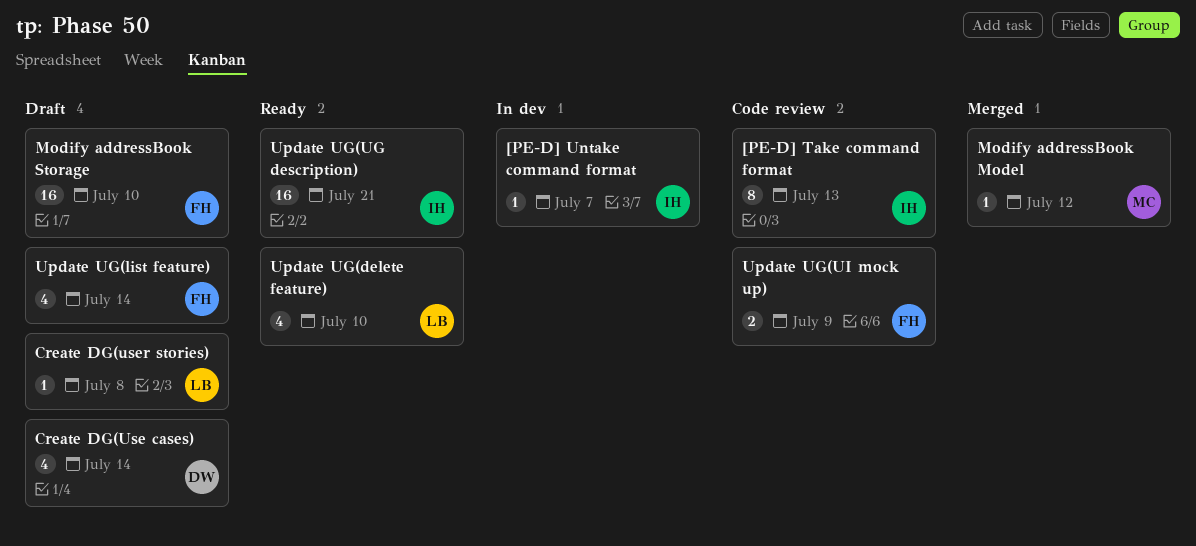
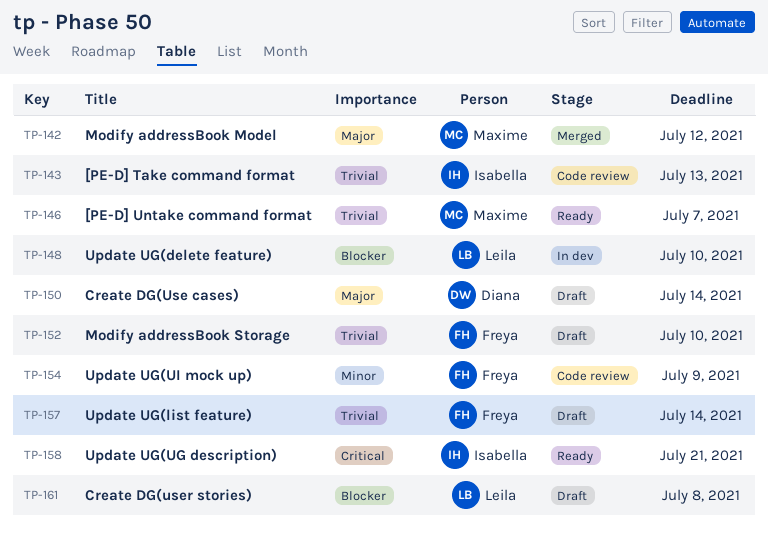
[PE-D] Untake command format, status: In dev -> Ready
[PE-D] Untake command format, owner: Isabella -> Maxime
Update UG(delete feature), status: Ready -> In dev

